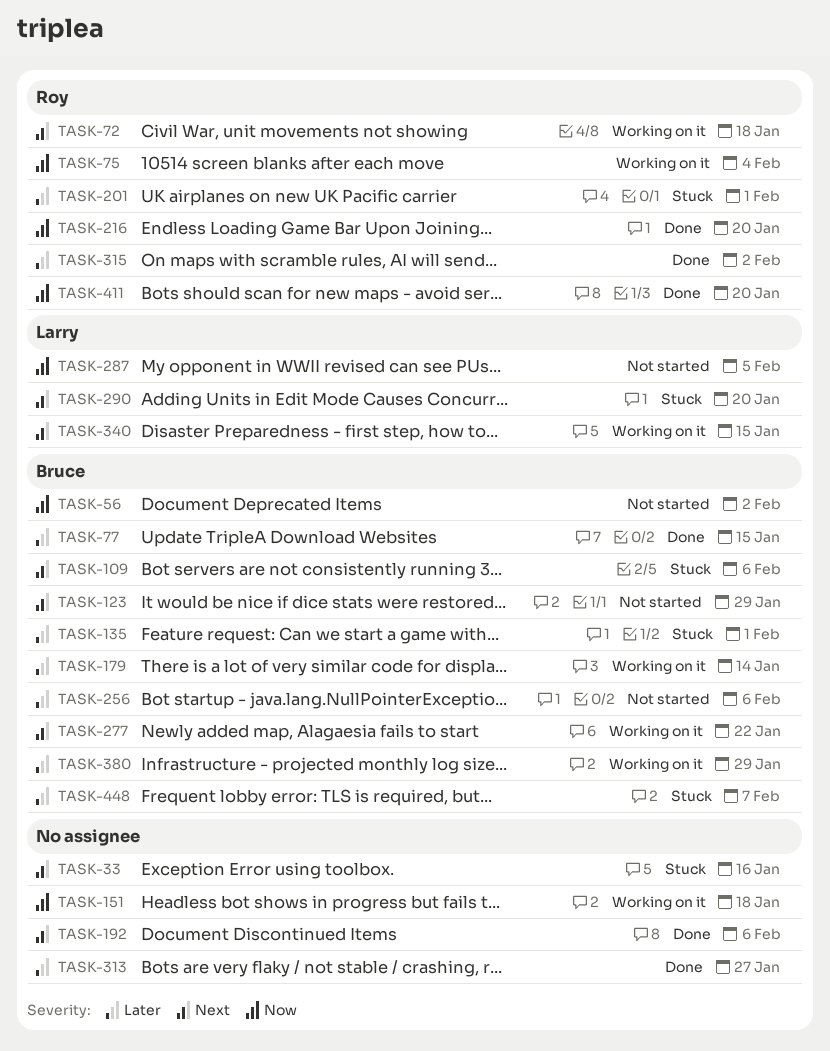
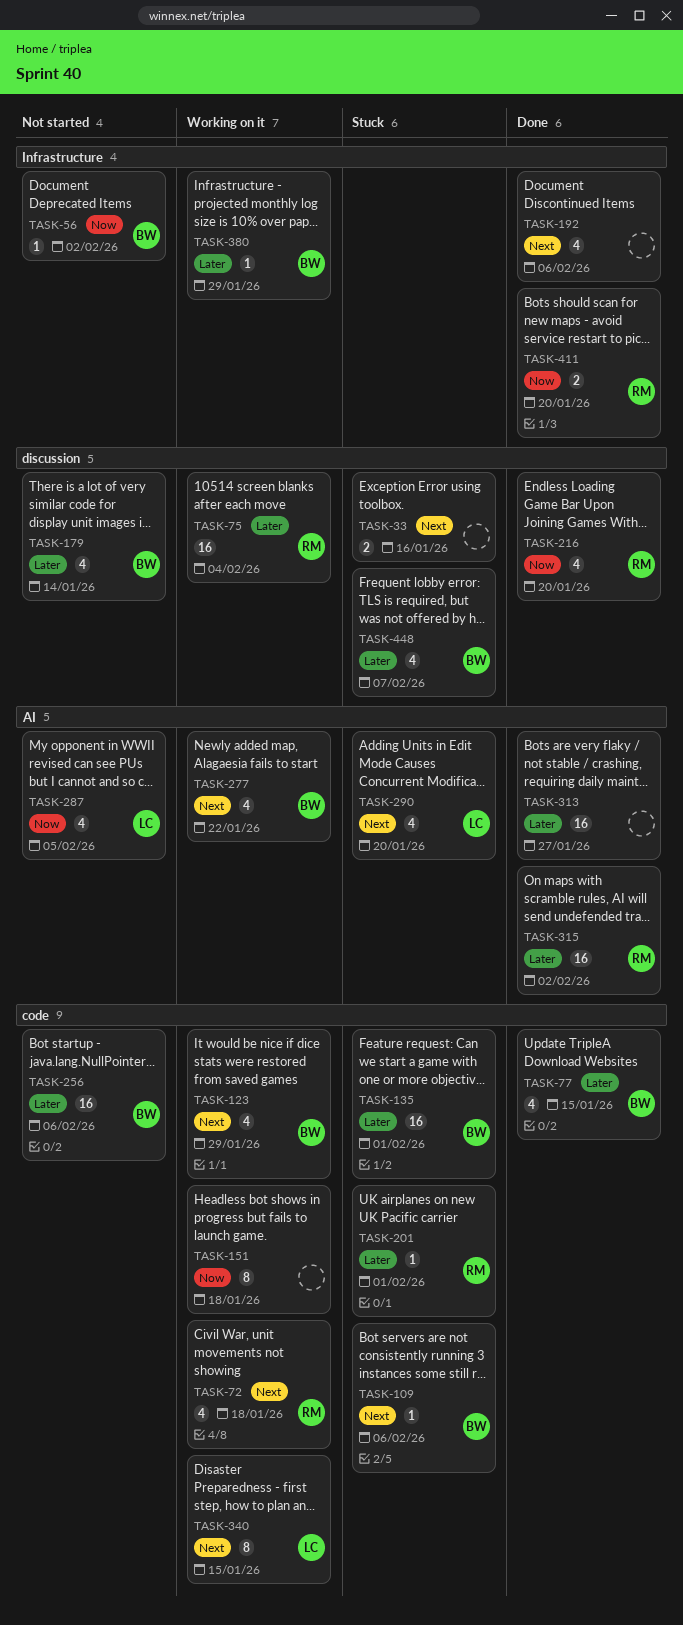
TASK-75, priority: Now -> Later
TASK-123, status: Not started -> Working on it
TASK-179, status: Working on it -> Not started

